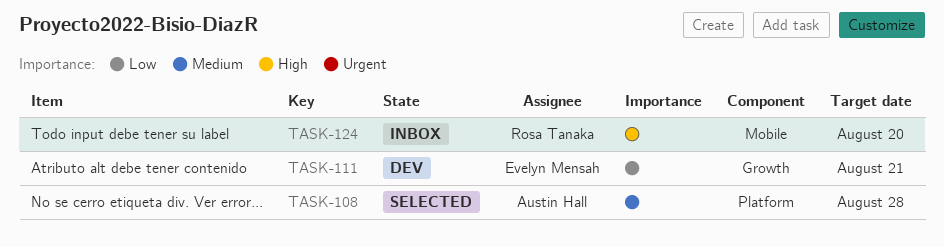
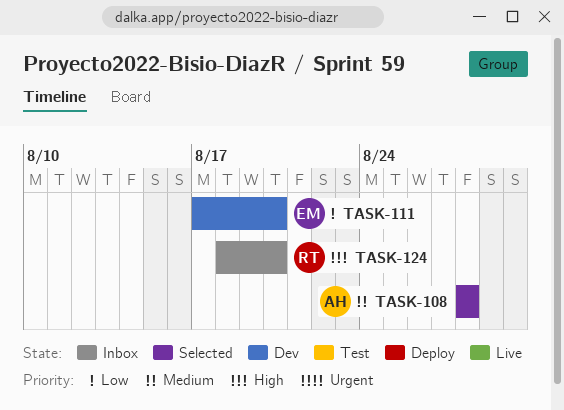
TASK-111, due: Aug 21 -> Aug 20

